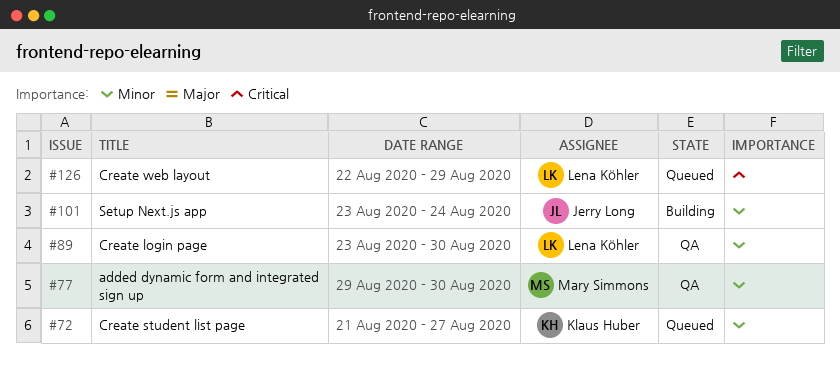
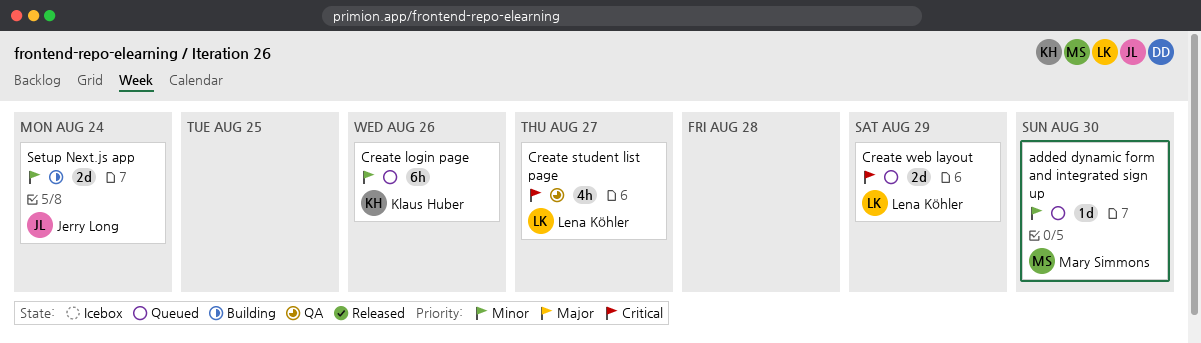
added dynamic form and integrated sign up, status: QA -> Queued
Create login page, status: QA -> Queued
Create login page, owner: Lena Köhler -> Klaus Huber
Create login page, due: Aug 30 -> Aug 26
Create student list page, status: Queued -> QA
Create student list page, owner: Klaus Huber -> Lena Köhler
Create student list page, priority: Minor -> Critical

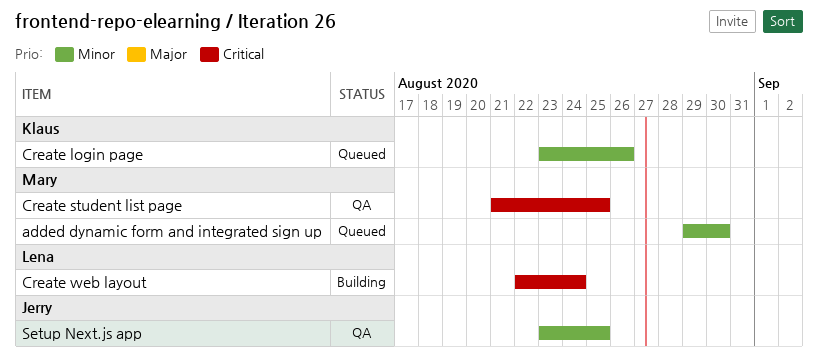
Create student list page, owner: Lena Köhler -> Mary Simmons
Create student list page, due: Aug 27 -> Aug 25
Create web layout, status: Queued -> Building
Create web layout, due: Aug 29 -> Aug 24
Setup Next.js app, status: Building -> QA
Setup Next.js app, due: Aug 24 -> Aug 25

